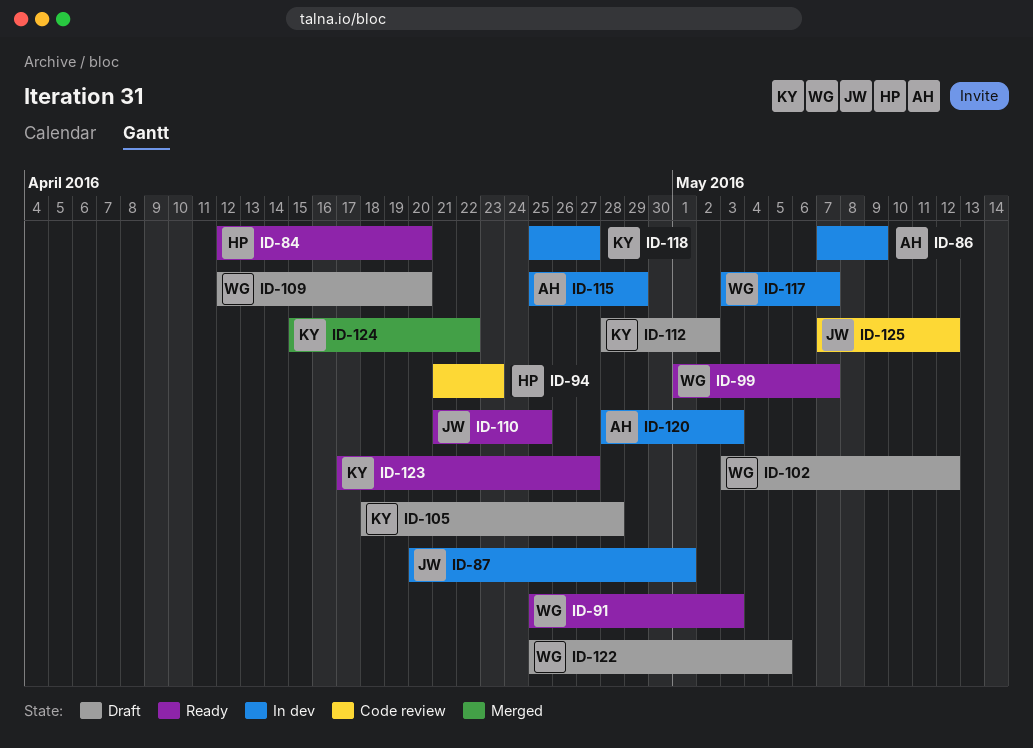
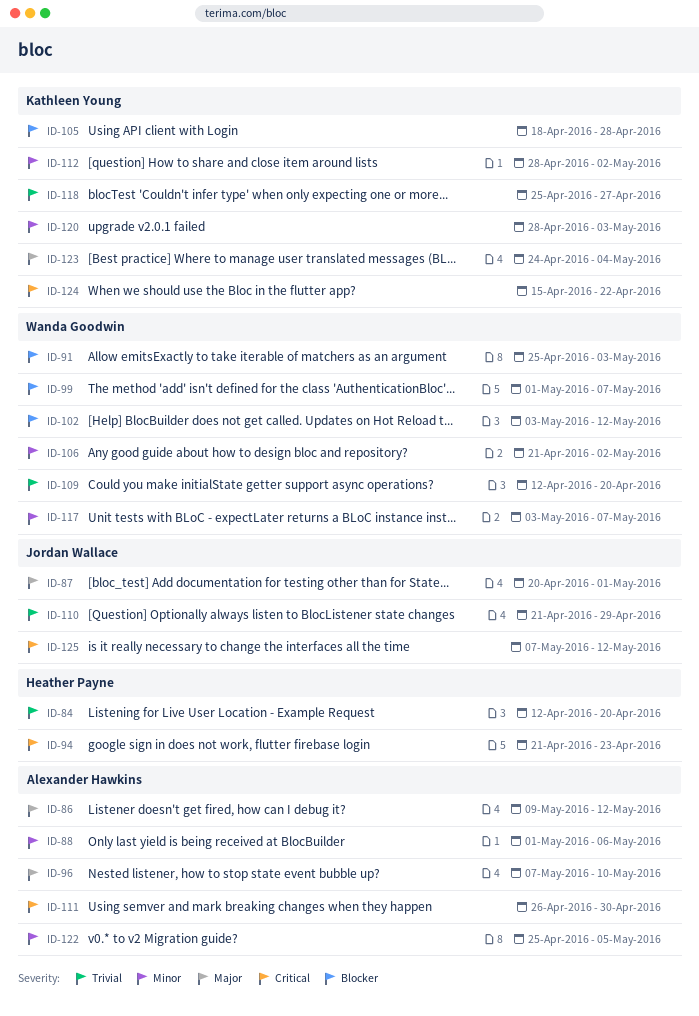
ID-86, start: May 7 -> May 9
ID-86, due: May 9 -> May 12
ID-88: none -> present
ID-96: none -> present
ID-106: none -> present
ID-110, due: Apr 25 -> Apr 29
ID-111: none -> present
ID-115: present -> none
ID-120, owner: Alexander Hawkins -> Kathleen Young
ID-122, owner: Wanda Goodwin -> Alexander Hawkins
ID-123, start: Apr 17 -> Apr 24
ID-123, due: Apr 27 -> May 4

